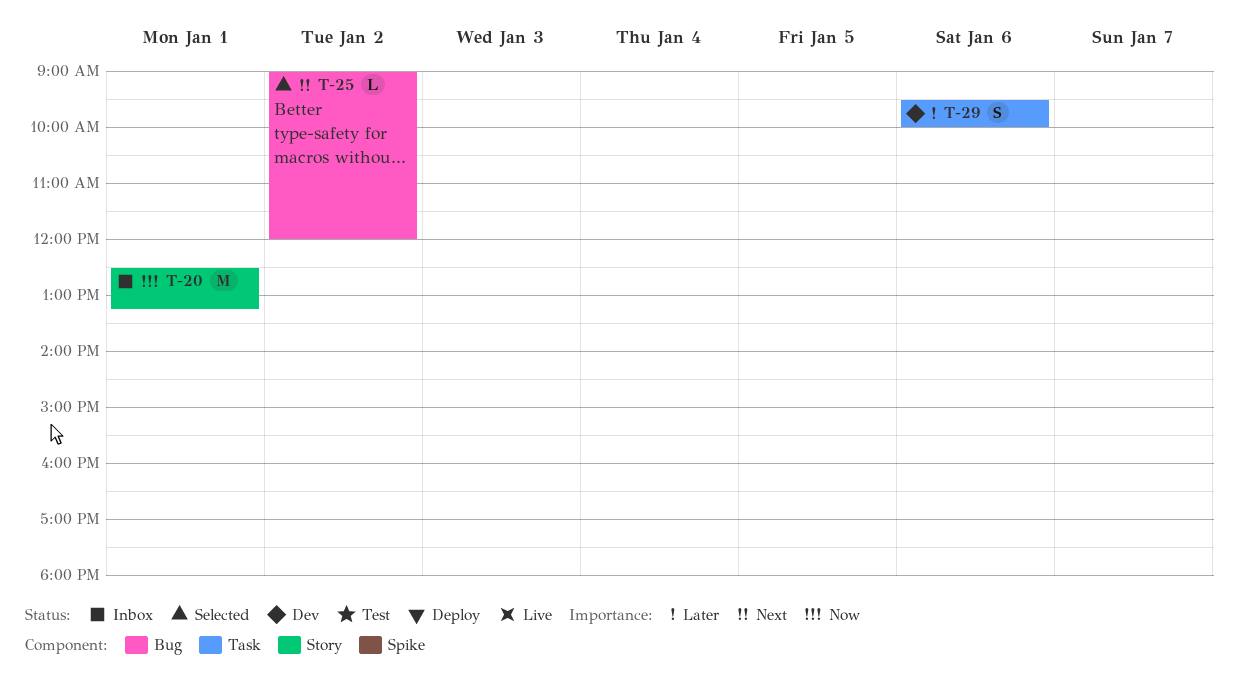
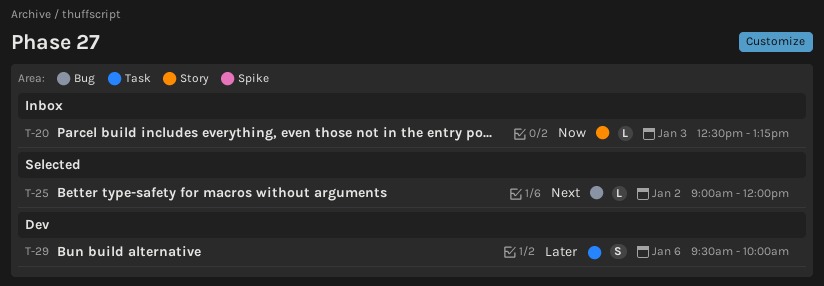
T-20, estimate: M -> L
T-20, day: Jan 1 -> Jan 3

